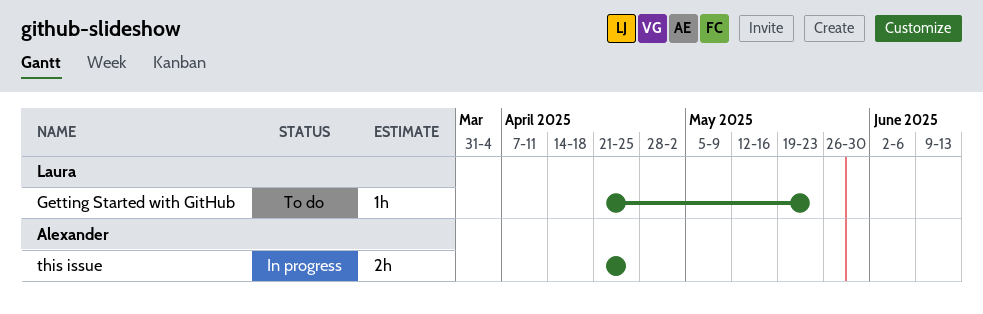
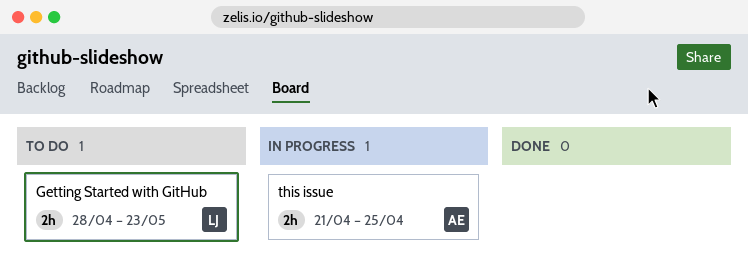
Getting Started with GitHub, estimate: 1h -> 2h
Getting Started with GitHub, start: Apr 21 -> Apr 28

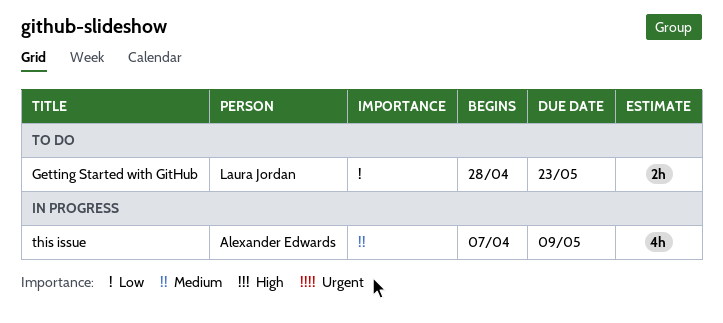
this issue, estimate: 2h -> 4h
this issue, start: Apr 21 -> Apr 7
this issue, due: Apr 25 -> May 9

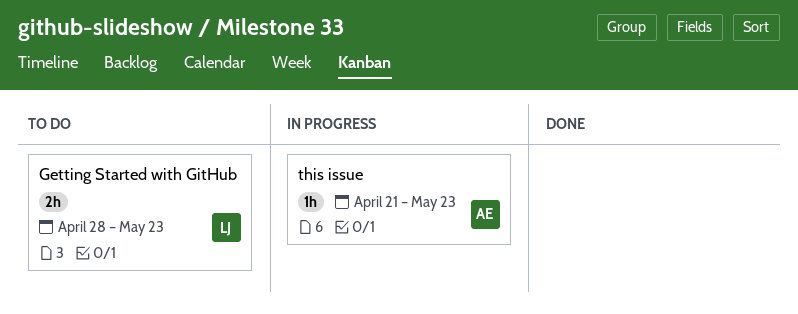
this issue, estimate: 4h -> 1h
this issue, start: Apr 7 -> Apr 21
this issue, due: May 9 -> May 23

